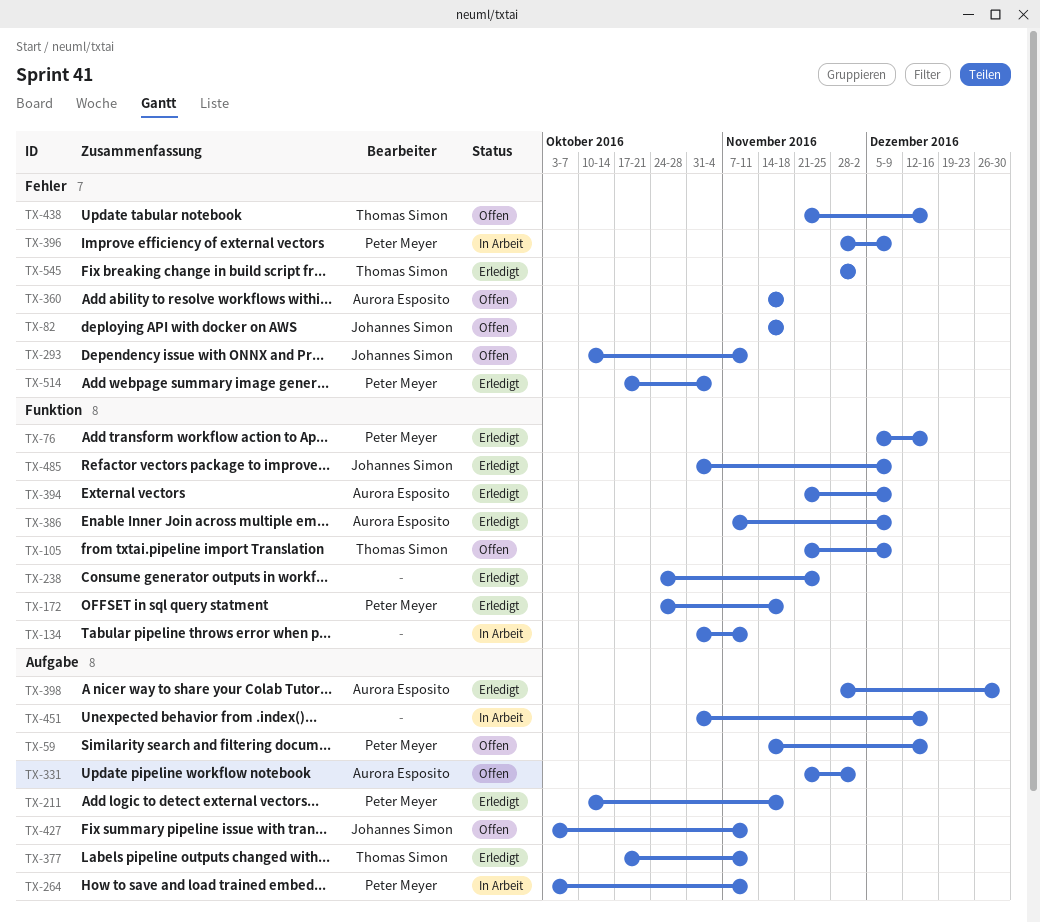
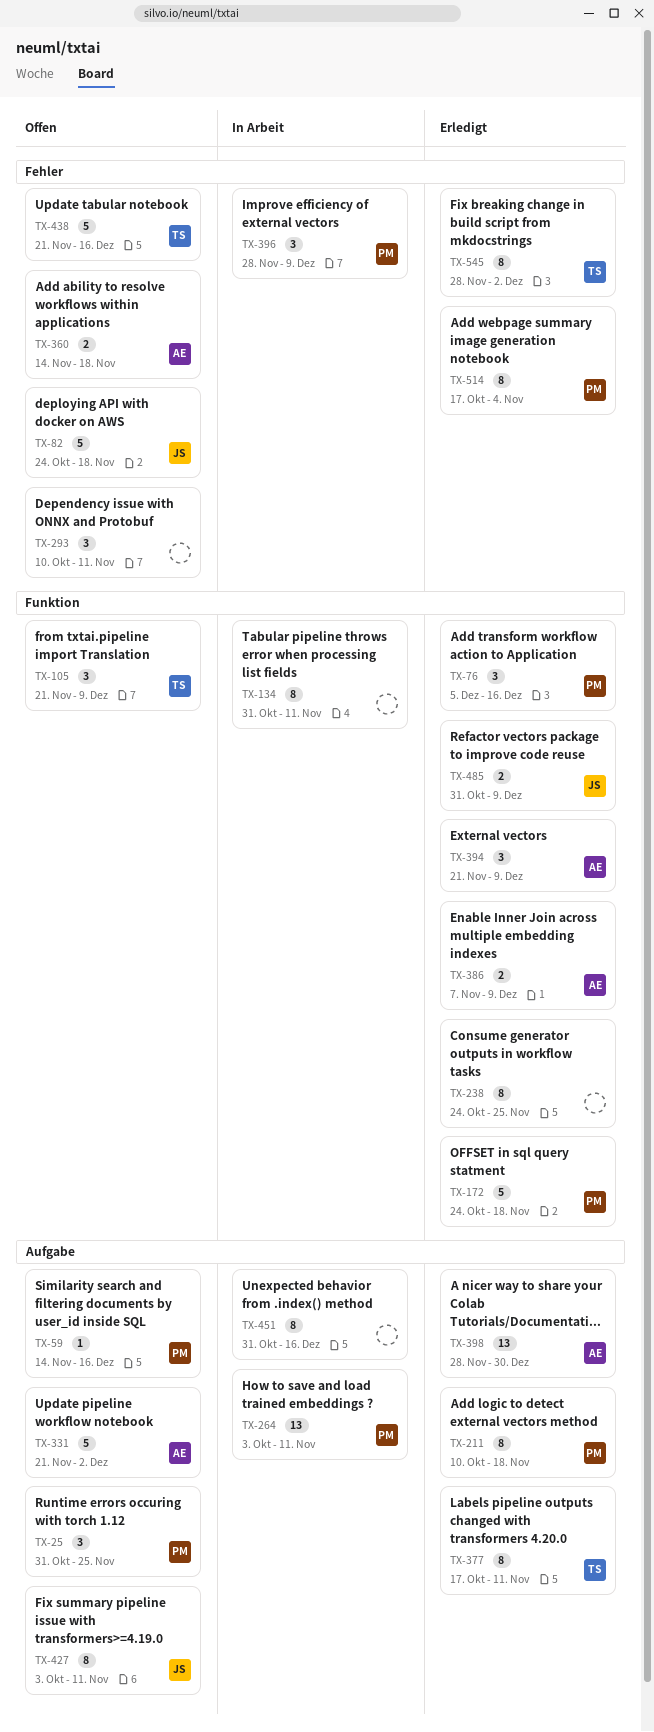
TX-25: none -> present
TX-82, start: Nov 14 -> Oct 24
TX-293, owner: Johannes Simon -> none

